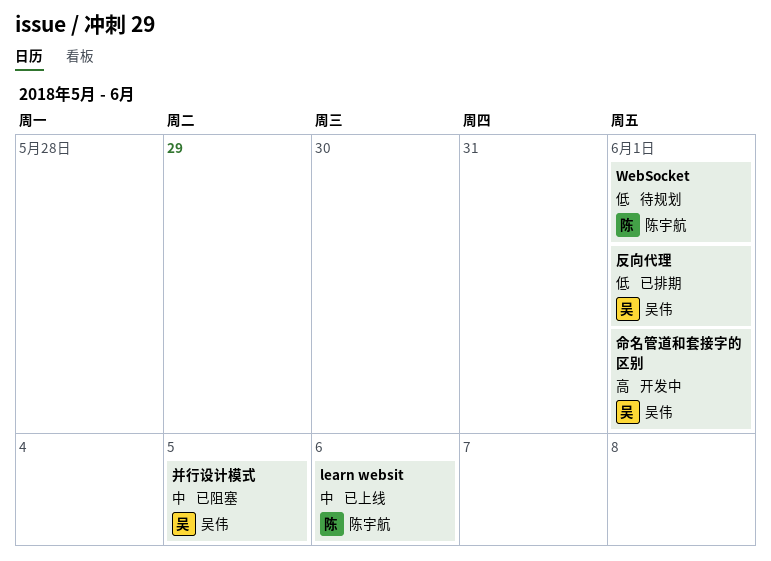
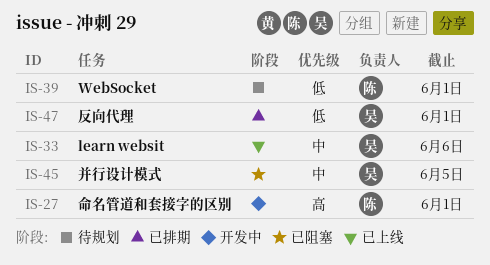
learn websit, owner: 陈宇航 -> 吴伟
命名管道和套接字的区别, owner: 吴伟 -> 陈宇航

